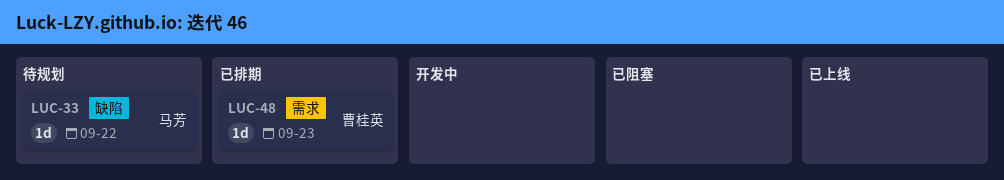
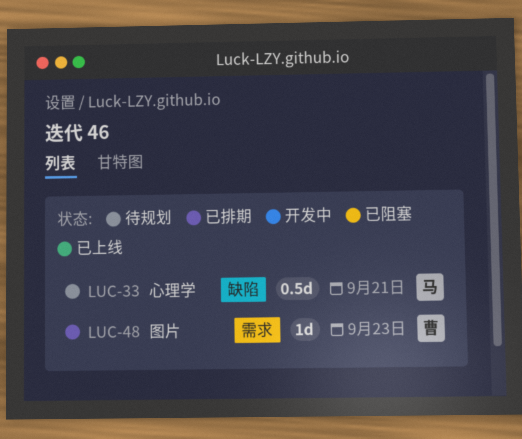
LUC-33, estimate: 1d -> 0.5d
LUC-33, due: Sep 22 -> Sep 21

